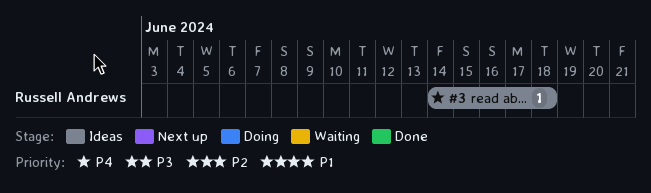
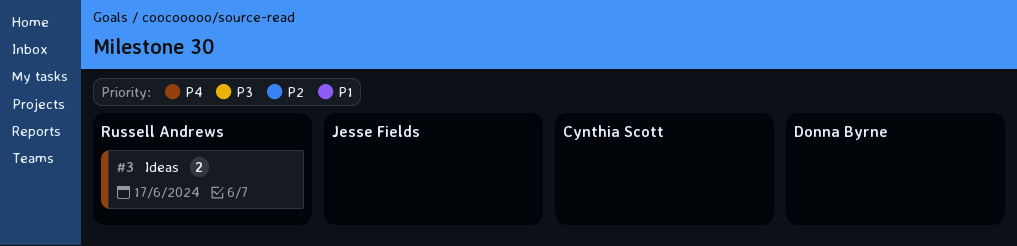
#3, estimate: 1 -> 2
#3, due: Jun 18 -> Jun 17

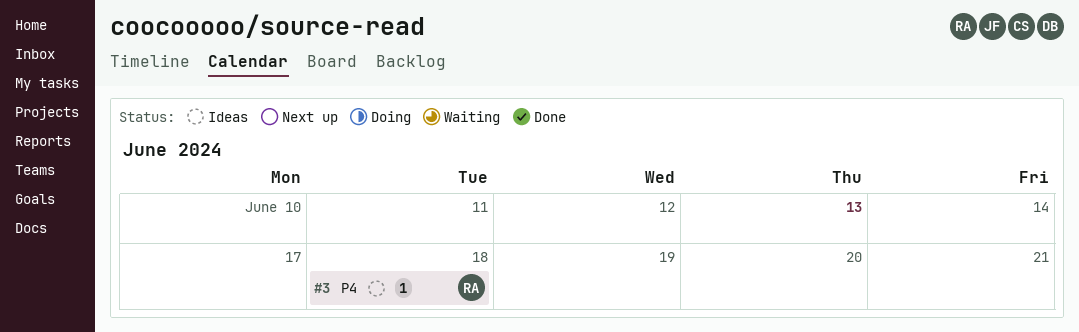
#3, estimate: 2 -> 1
#3, due: Jun 17 -> Jun 18

